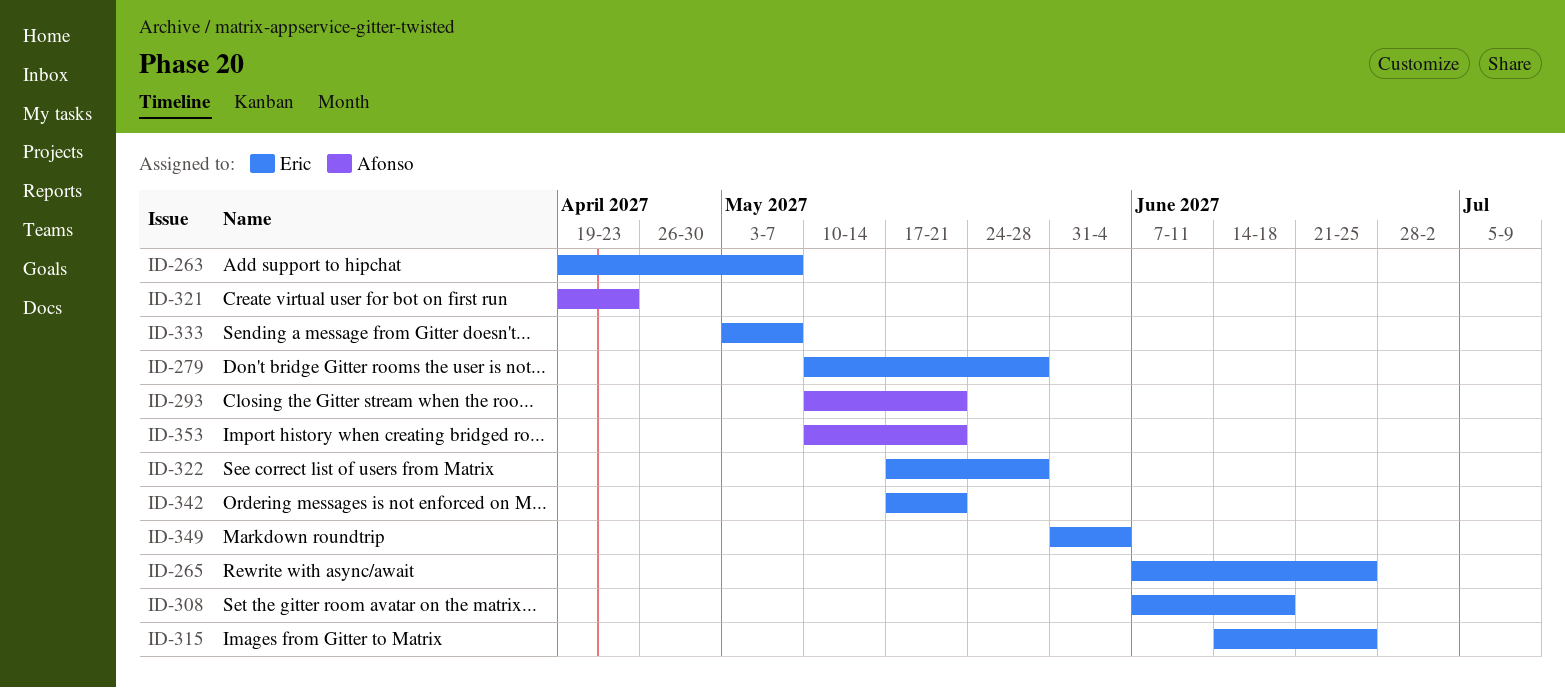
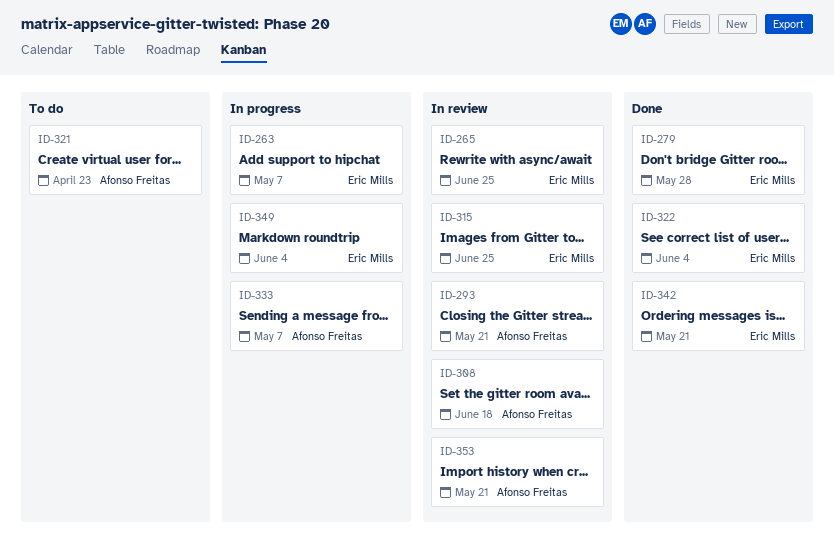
ID-308, owner: Eric Mills -> Afonso Freitas
ID-322, due: May 28 -> Jun 4
ID-333, owner: Eric Mills -> Afonso Freitas

